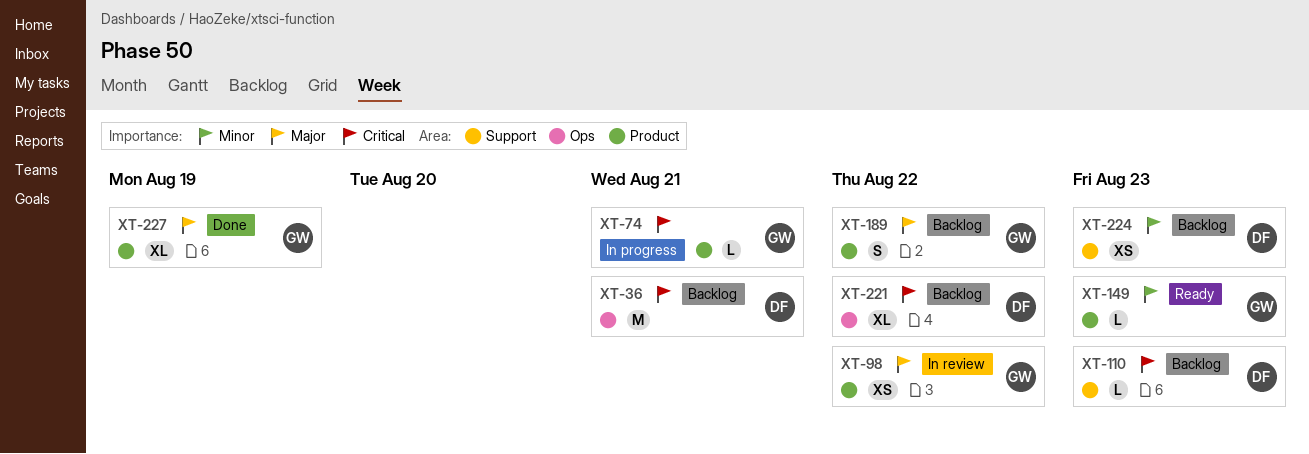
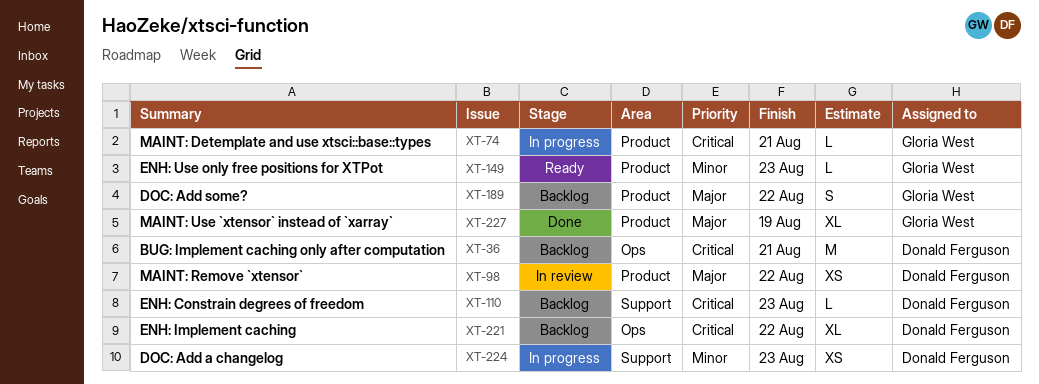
XT-98, owner: Gloria West -> Donald Ferguson
XT-224, status: Backlog -> In progress

